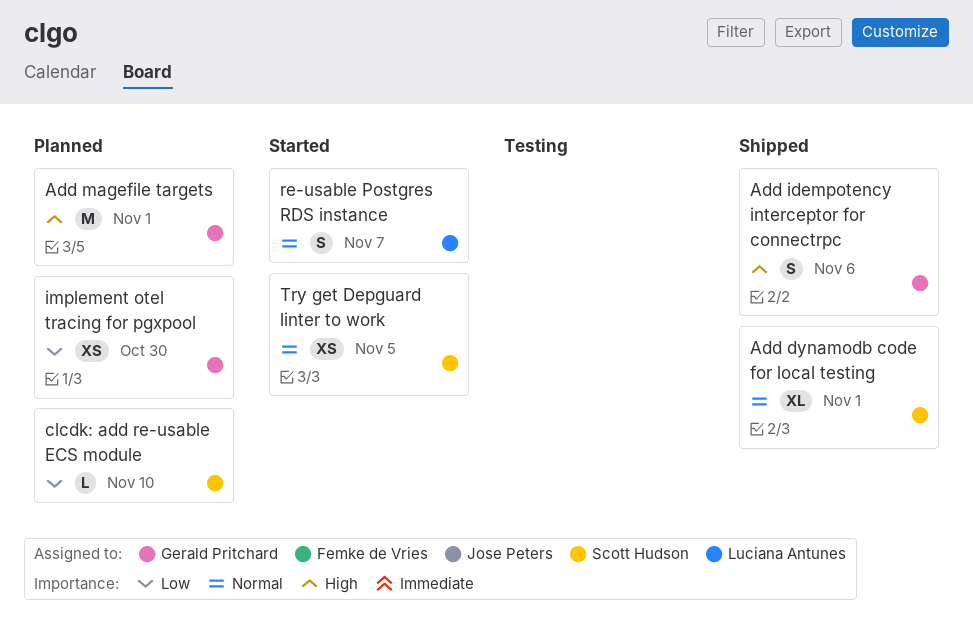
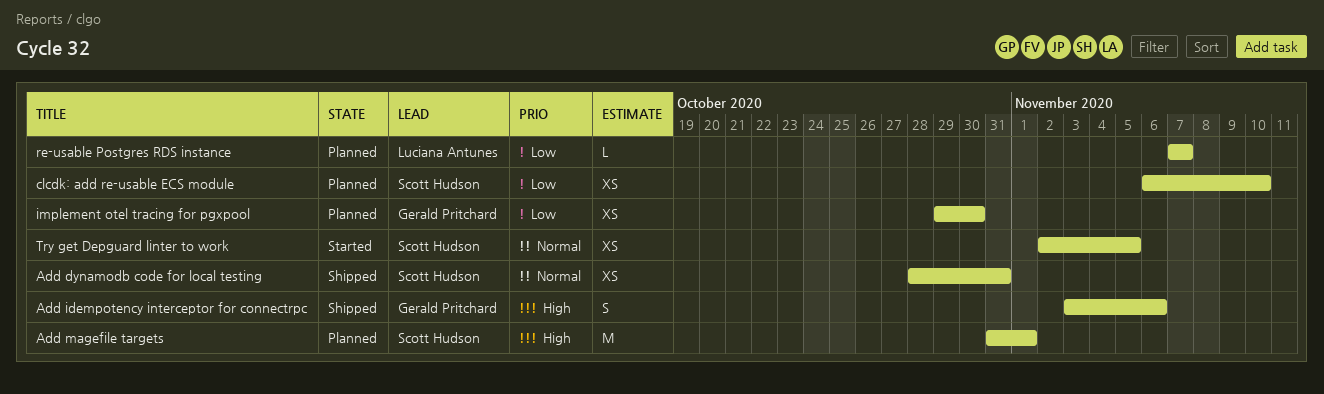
Add dynamodb code for local testing, estimate: XL -> XS
Add dynamodb code for local testing, due: Nov 1 -> Oct 31
Add magefile targets, owner: Gerald Pritchard -> Scott Hudson
clcdk: add re-usable ECS module, estimate: L -> XS
re-usable Postgres RDS instance, status: Started -> Planned
re-usable Postgres RDS instance, priority: Normal -> Low
re-usable Postgres RDS instance, estimate: S -> L

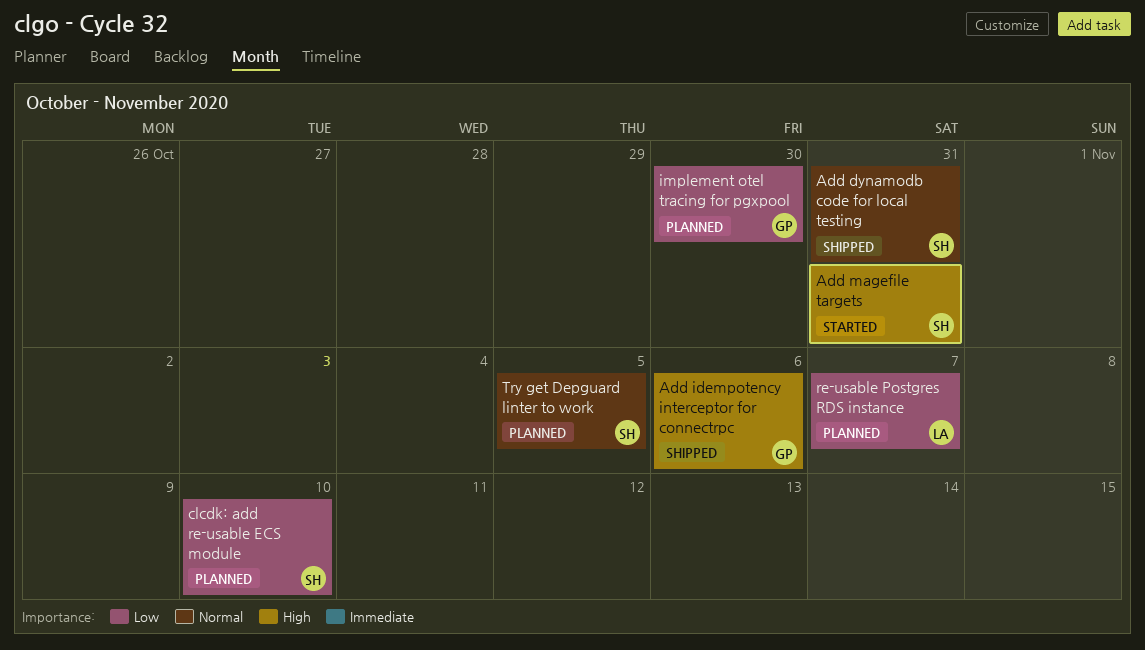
Add magefile targets, status: Planned -> Started
Add magefile targets, due: Nov 1 -> Oct 31
Try get Depguard linter to work, status: Started -> Planned

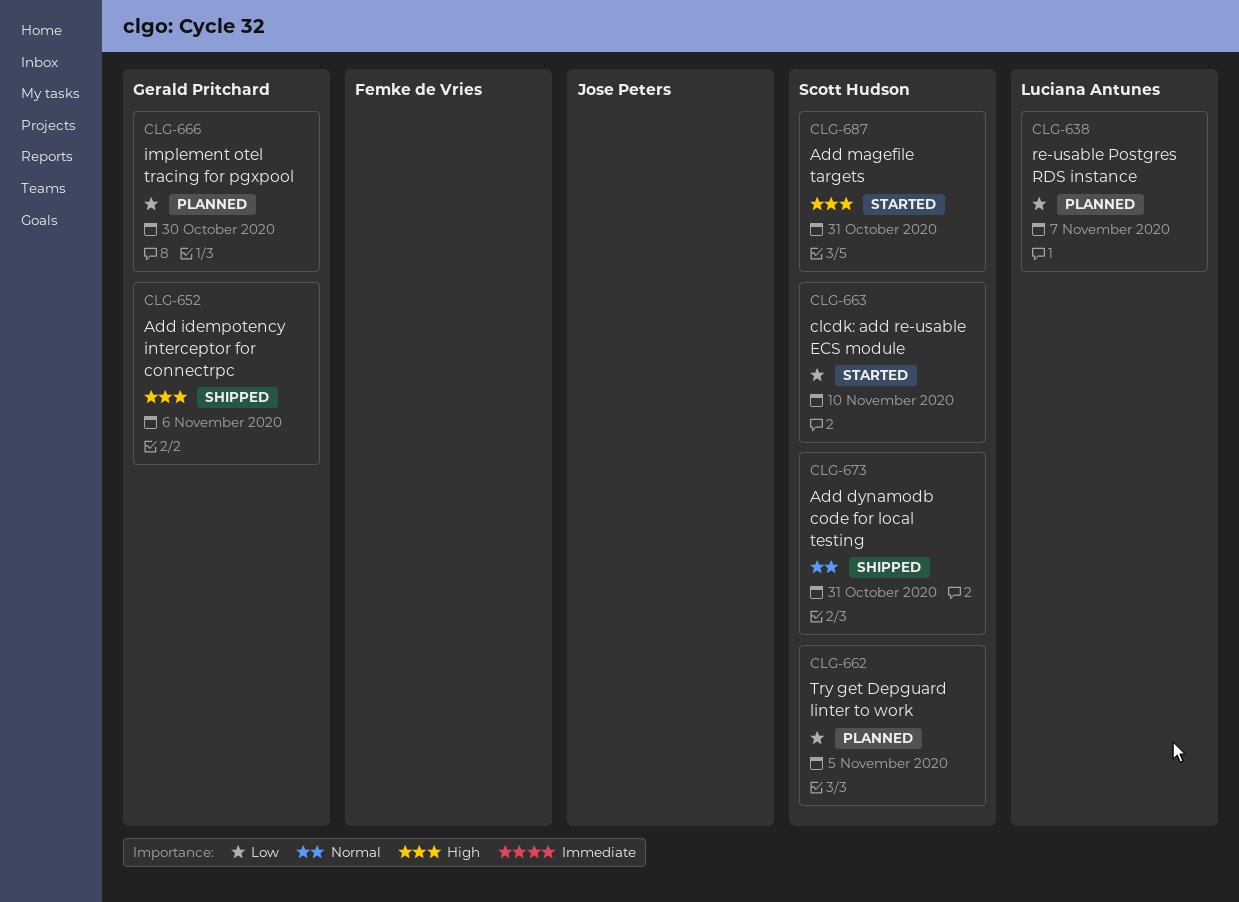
clcdk: add re-usable ECS module, status: Planned -> Started
Try get Depguard linter to work, priority: Normal -> Low

